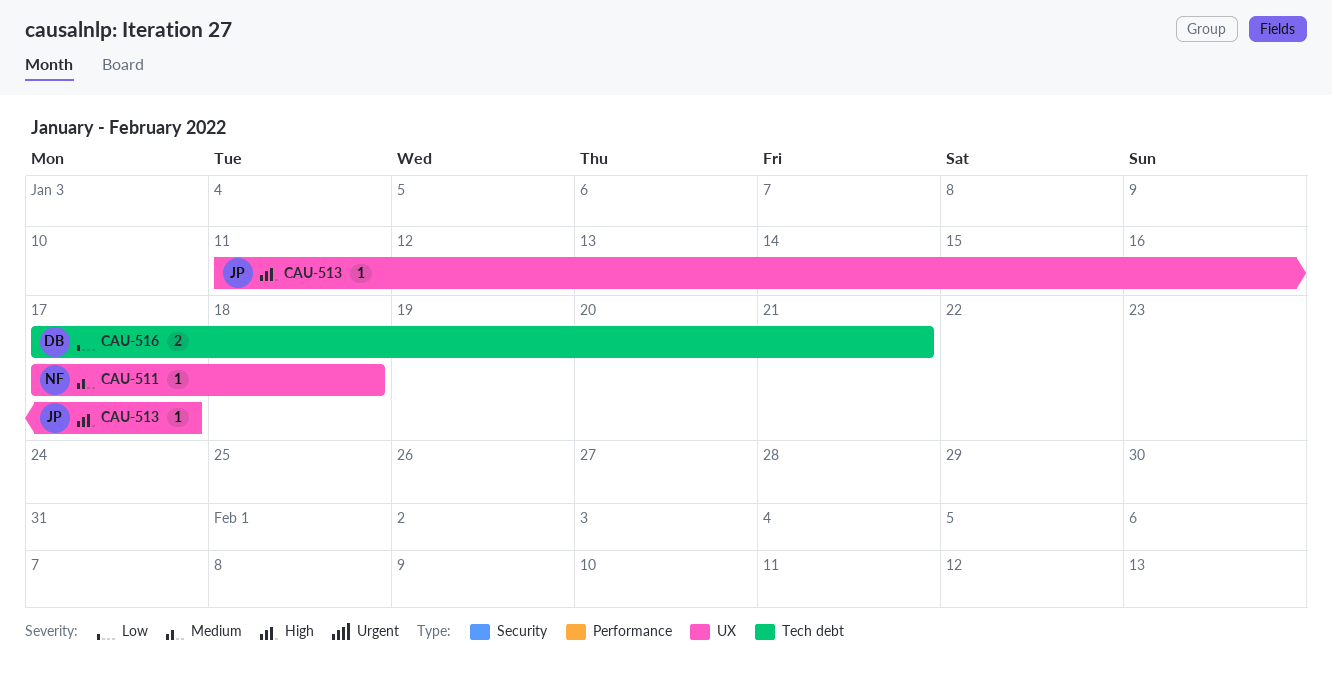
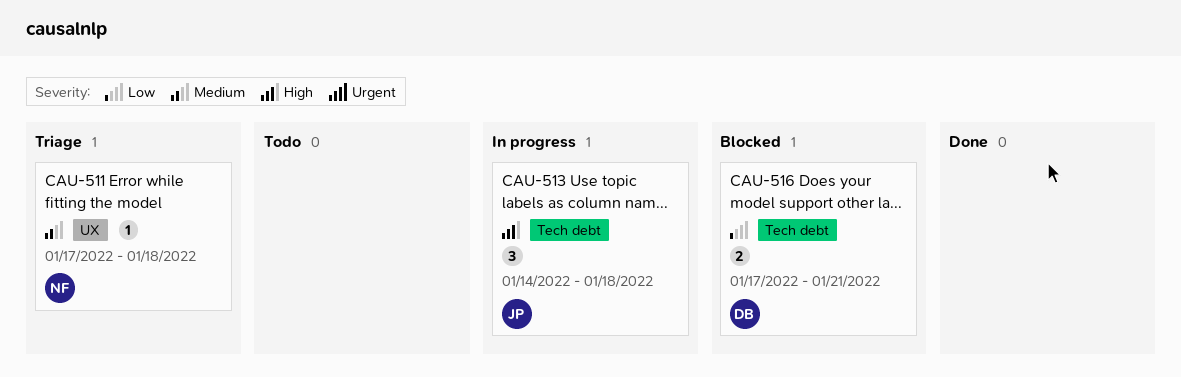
CAU-513, label: UX -> Tech debt
CAU-513, estimate: 1 -> 3
CAU-513, start: Jan 11 -> Jan 14
CAU-513, due: Jan 17 -> Jan 18

